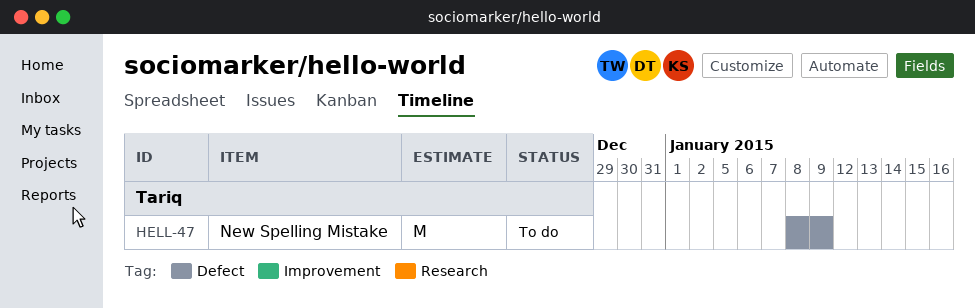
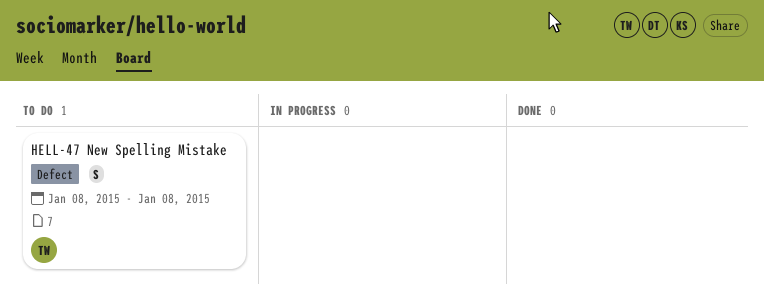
HELL-47, estimate: M -> S
HELL-47, due: Jan 9 -> Jan 8

